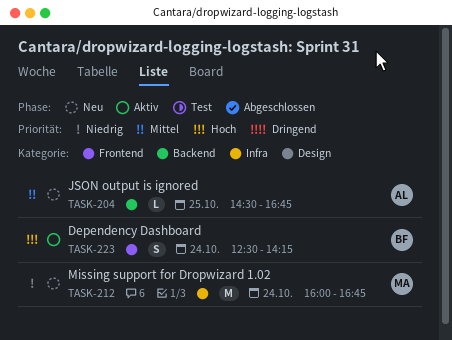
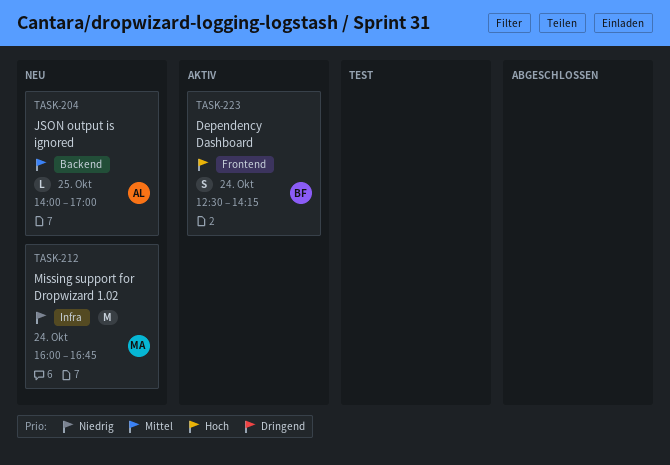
TASK-204, begins: 14:30 -> 14:00
TASK-204, ends: 16:45 -> 17:00

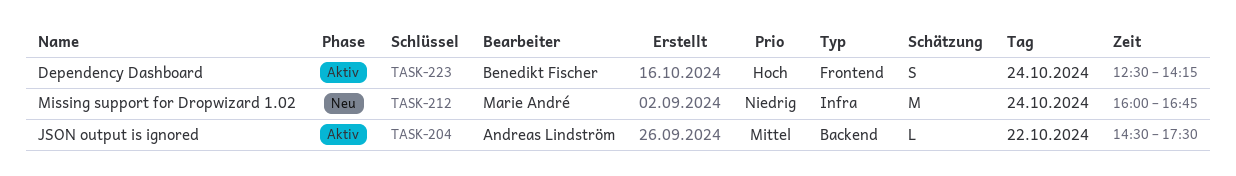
TASK-204, status: Neu -> Aktiv
TASK-204, day: Oct 25 -> Oct 22
TASK-204, begins: 14:00 -> 14:30
TASK-204, ends: 17:00 -> 17:30

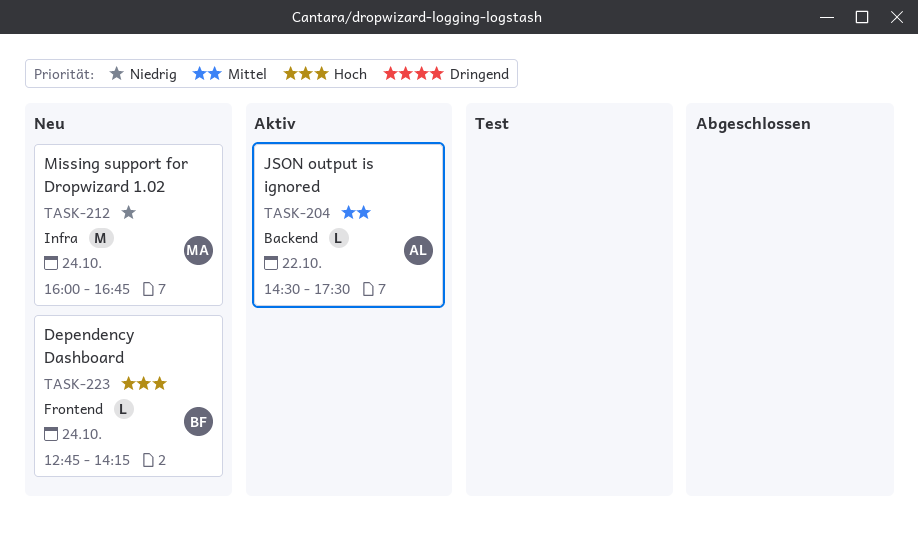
TASK-223, status: Aktiv -> Neu
TASK-223, estimate: S -> L
TASK-223, begins: 12:30 -> 12:45

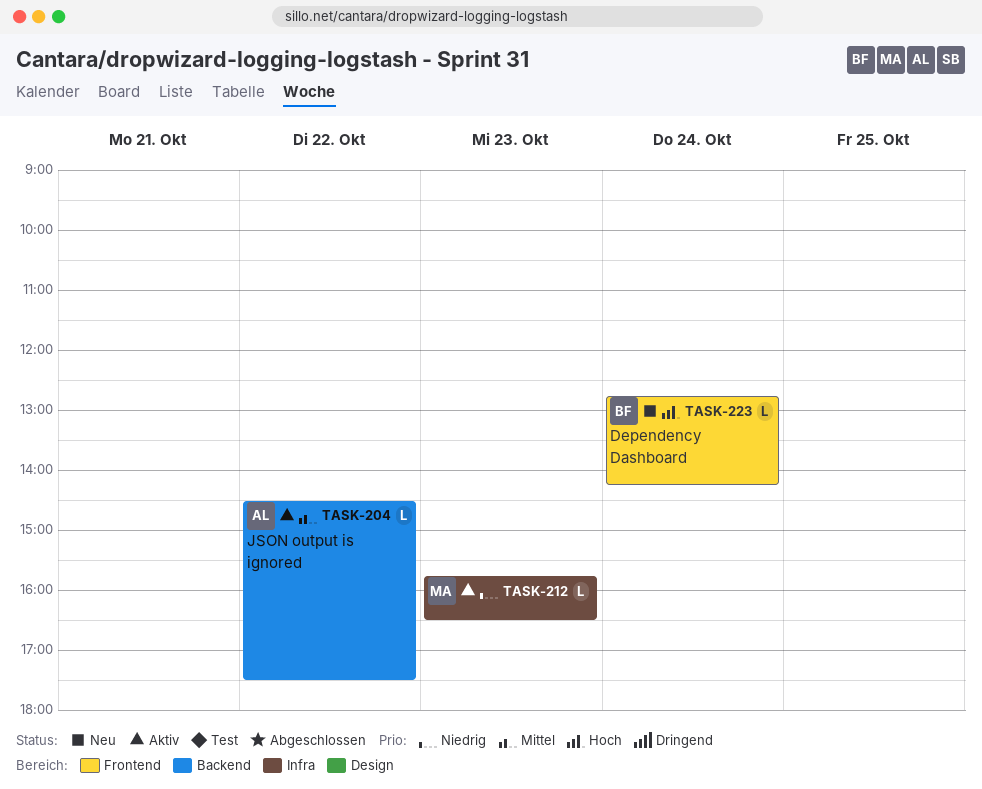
TASK-212, status: Neu -> Aktiv
TASK-212, estimate: M -> L
TASK-212, day: Oct 24 -> Oct 23
TASK-212, begins: 16:00 -> 15:45
TASK-212, ends: 16:45 -> 16:30

